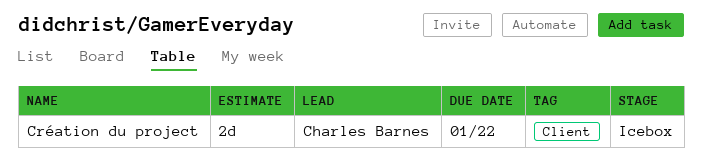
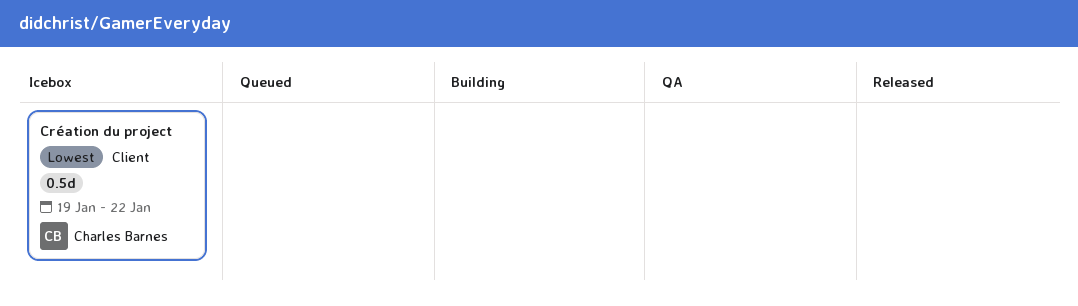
Création du project, estimate: 2d -> 0.5d

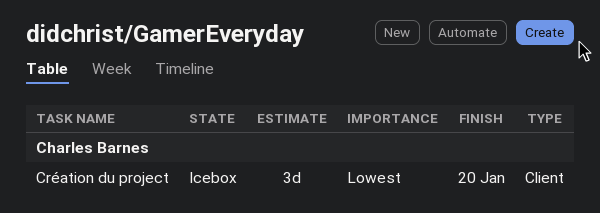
Création du project, estimate: 0.5d -> 3d
Création du project, due: Jan 22 -> Jan 20

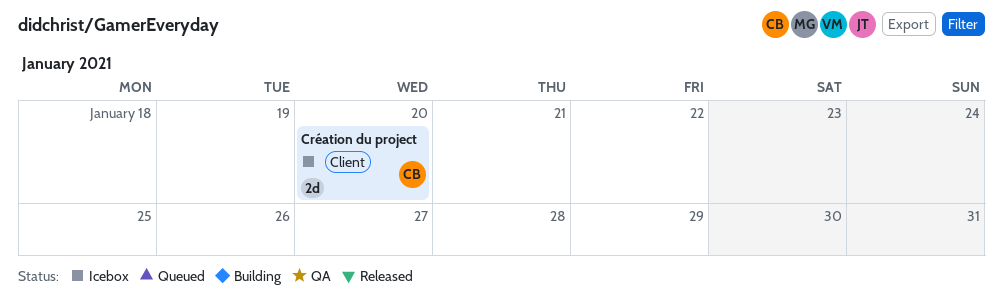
Création du project, estimate: 3d -> 2d

